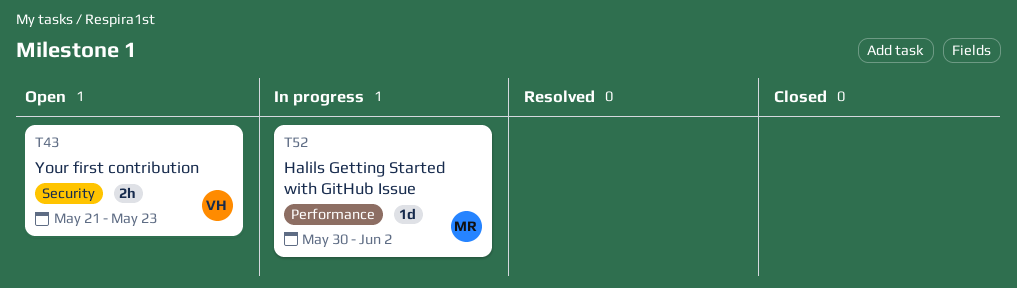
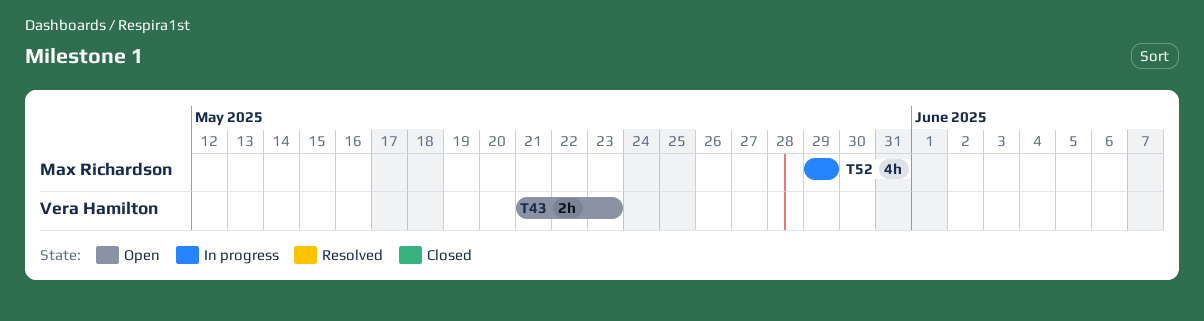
T52, estimate: 1d -> 4h
T52, start: May 30 -> May 29
T52, due: Jun 2 -> May 29

